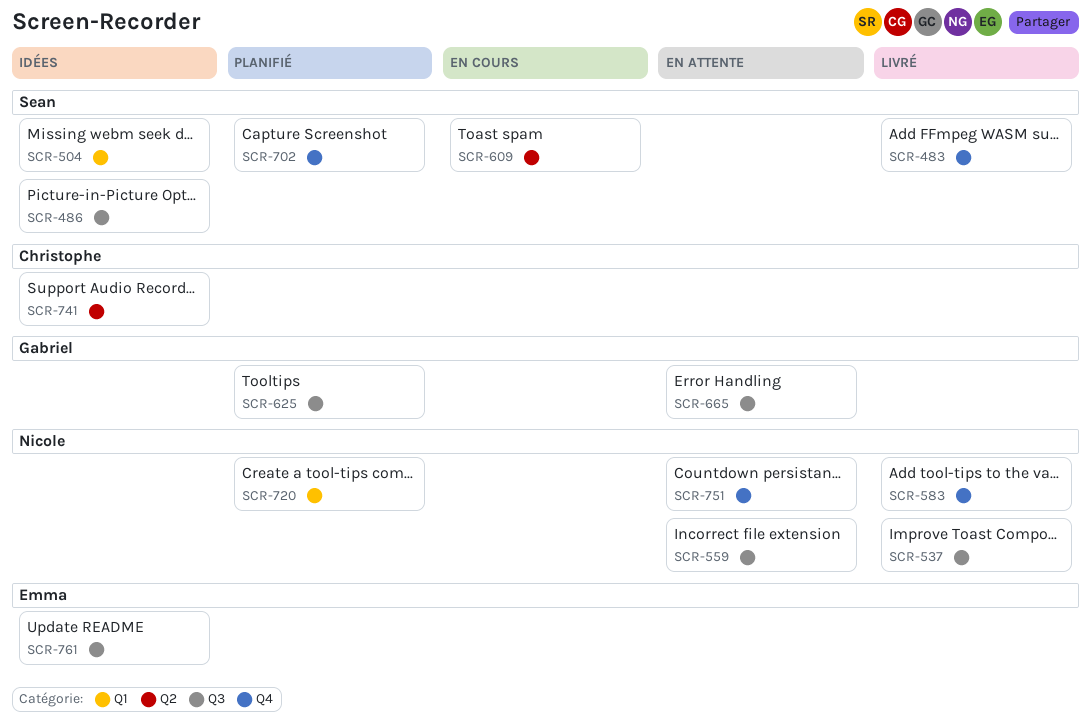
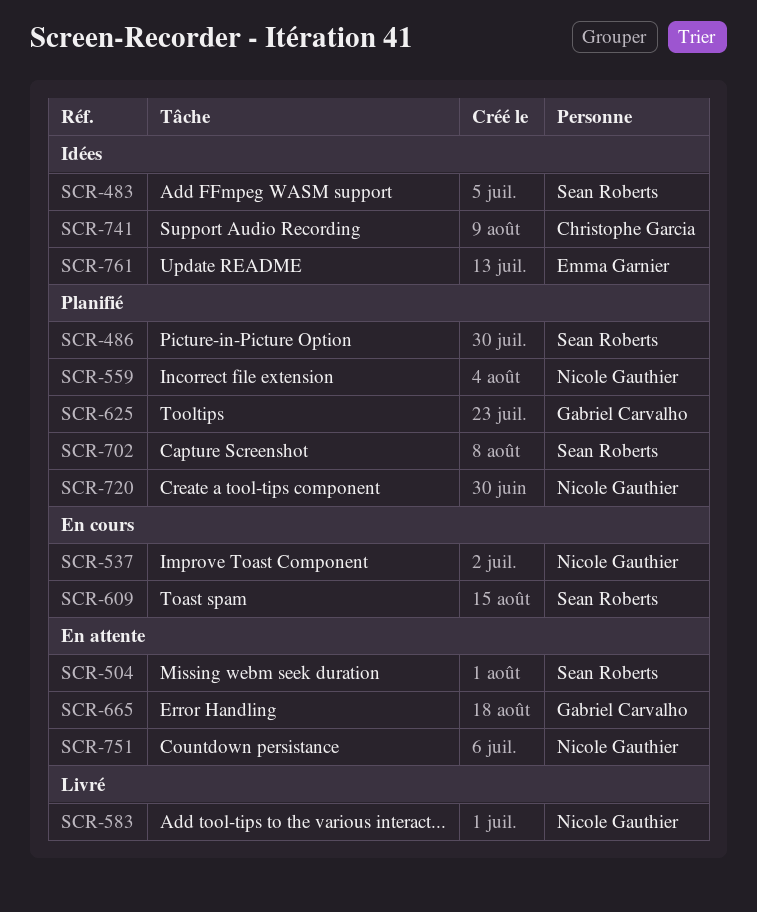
SCR-483, status: Livré -> Idées
SCR-486, status: Idées -> Planifié
SCR-504, status: Idées -> En attente
SCR-537, status: Livré -> En cours
SCR-559, status: En attente -> Planifié

